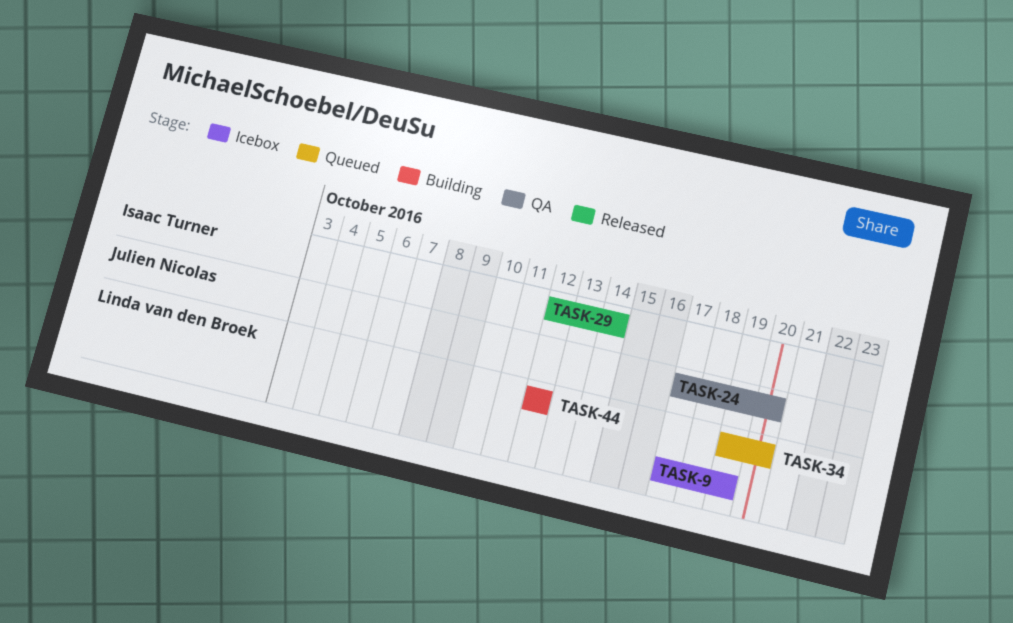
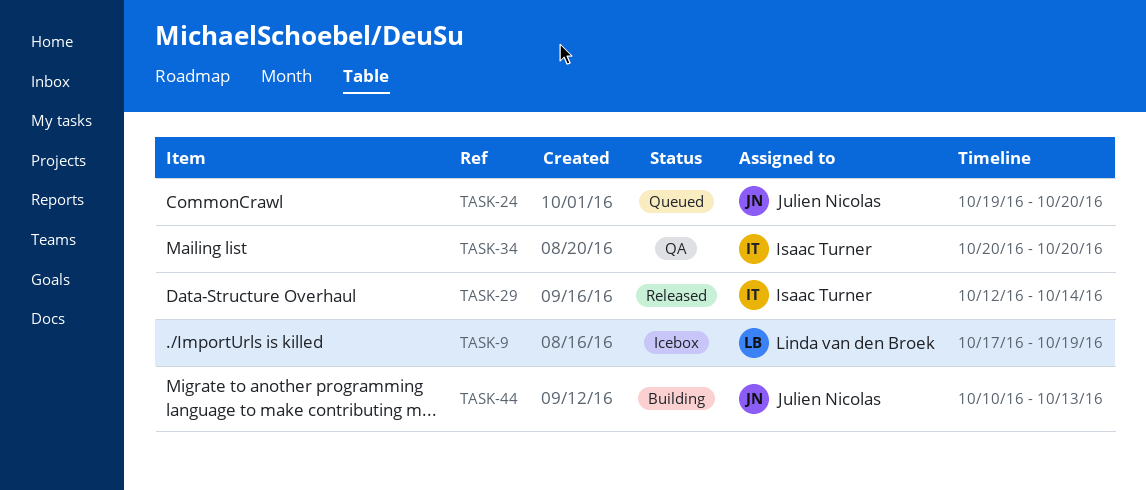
TASK-24, status: QA -> Queued
TASK-24, start: Oct 17 -> Oct 19
TASK-34, status: Queued -> QA
TASK-34, owner: Linda van den Broek -> Isaac Turner
TASK-34, start: Oct 19 -> Oct 20
TASK-44, owner: Linda van den Broek -> Julien Nicolas
TASK-44, start: Oct 12 -> Oct 10
TASK-44, due: Oct 12 -> Oct 13

